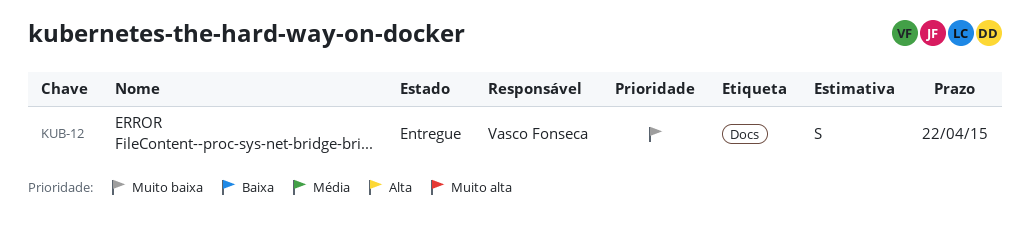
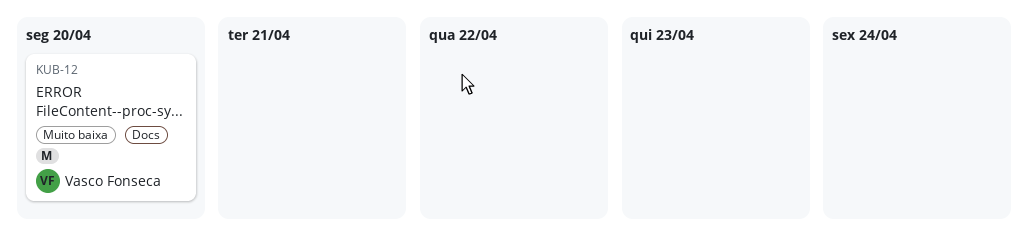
KUB-12, estimate: S -> M
KUB-12, due: Apr 22 -> Apr 20

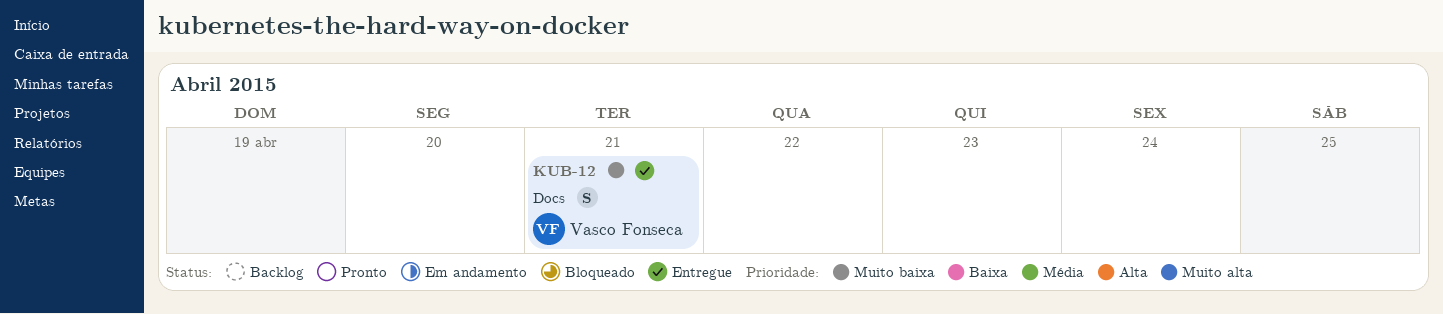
KUB-12, estimate: M -> S
KUB-12, due: Apr 20 -> Apr 21

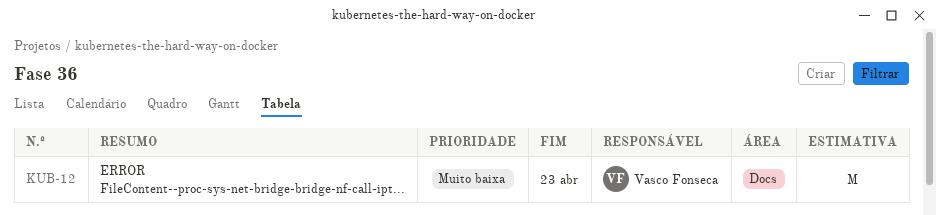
KUB-12, estimate: S -> M
KUB-12, due: Apr 21 -> Apr 23

